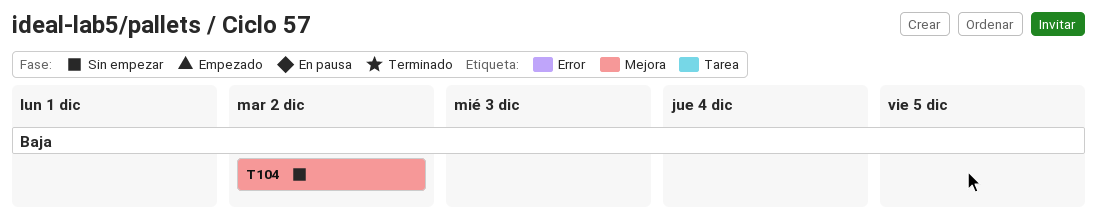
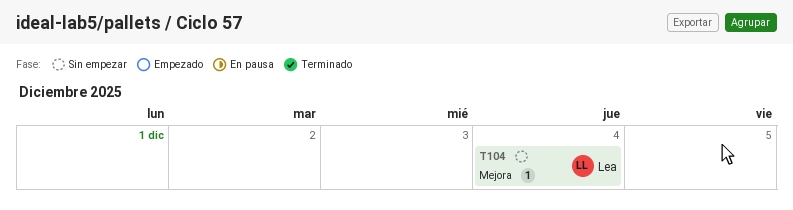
T104, due: Dec 2 -> Dec 4

